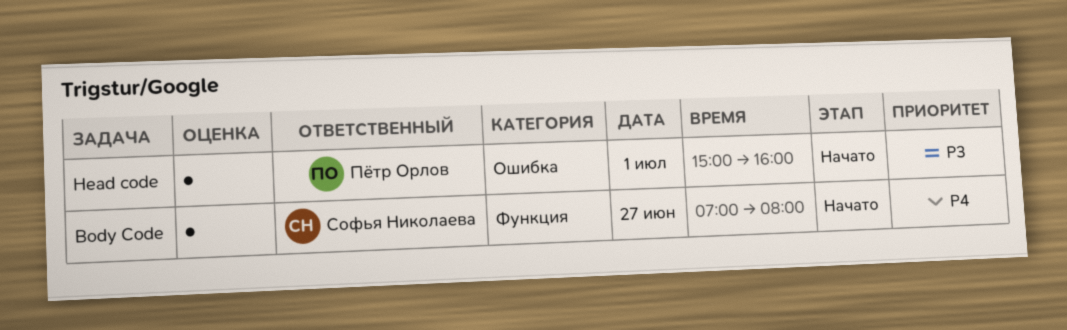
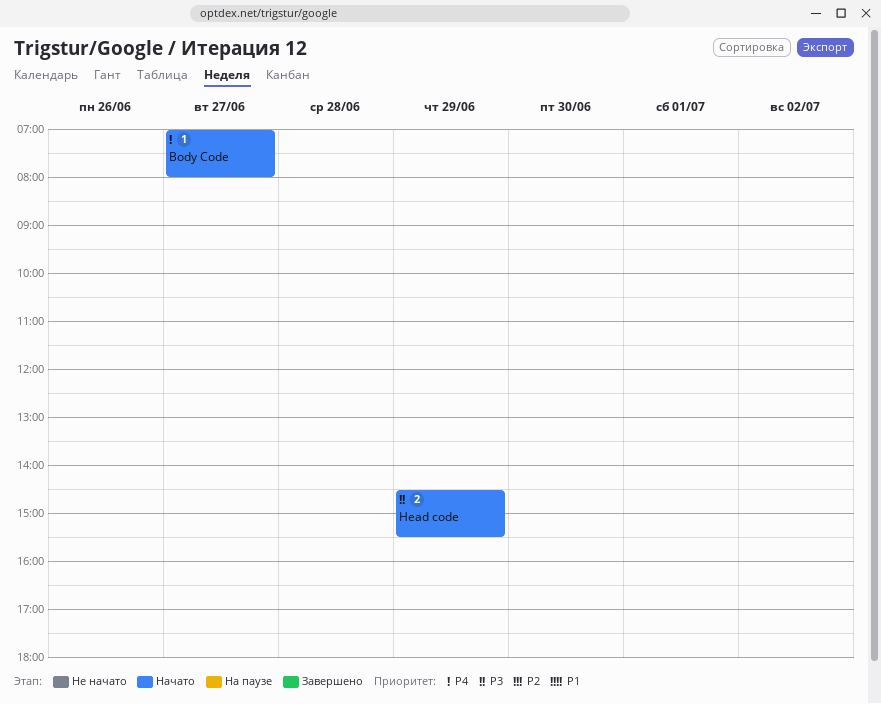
Head code, estimate: 1 -> 2
Head code, day: Jul 1 -> Jun 29
Head code, begins: 15:00 -> 14:30
Head code, ends: 16:00 -> 15:30

